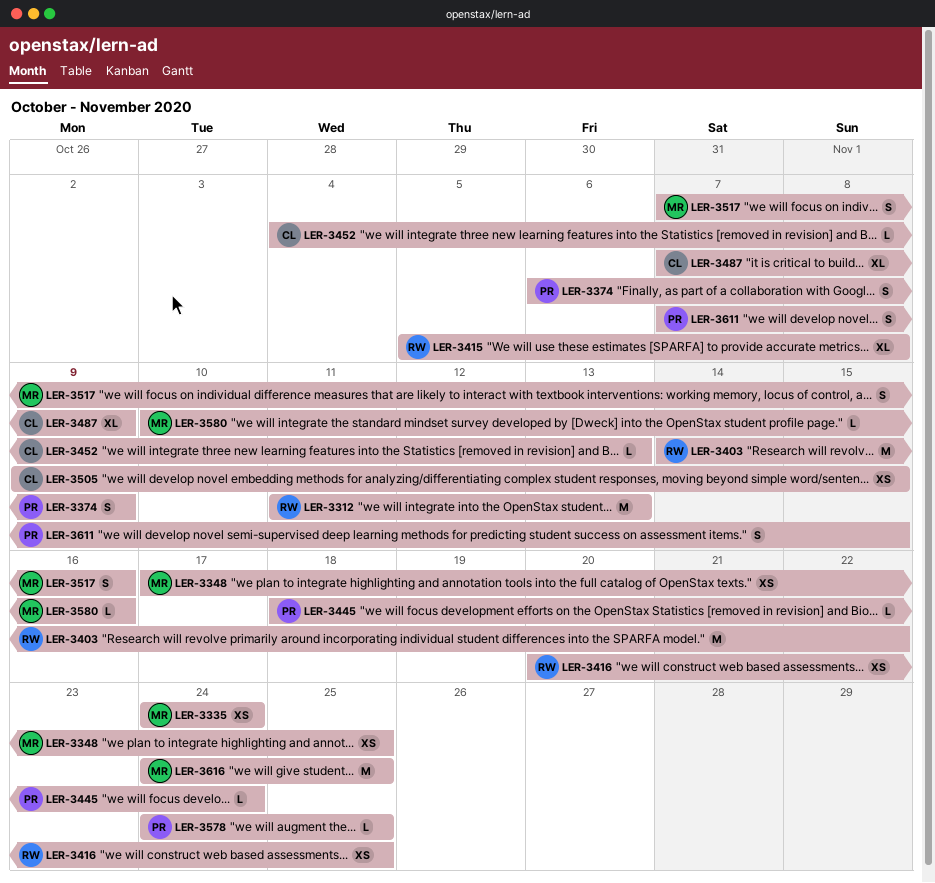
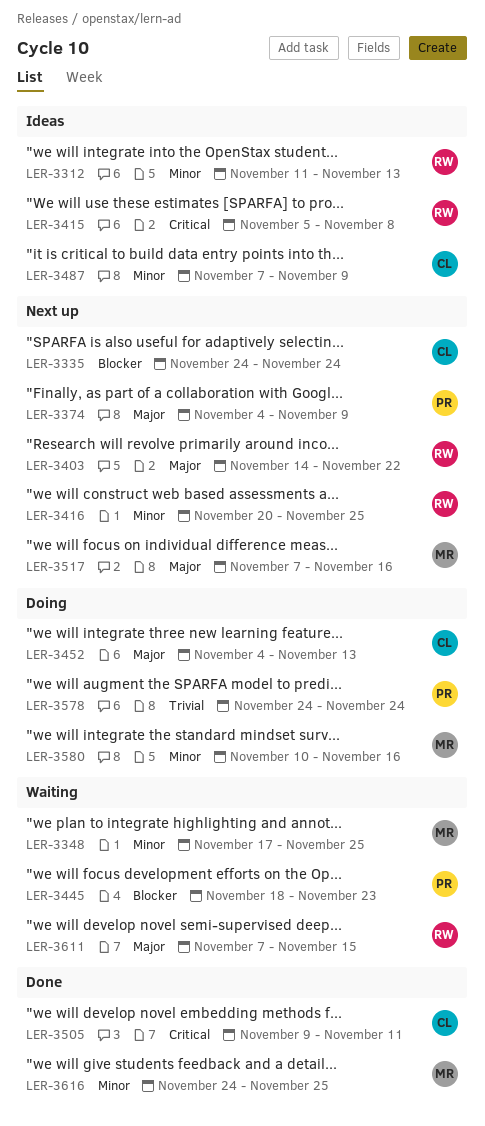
LER-3335, owner: MR -> CL
LER-3374, start: Nov 6 -> Nov 4
LER-3445, due: Nov 24 -> Nov 23
LER-3505, due: Nov 15 -> Nov 11
LER-3578, due: Nov 25 -> Nov 24
LER-3611, owner: PR -> RW

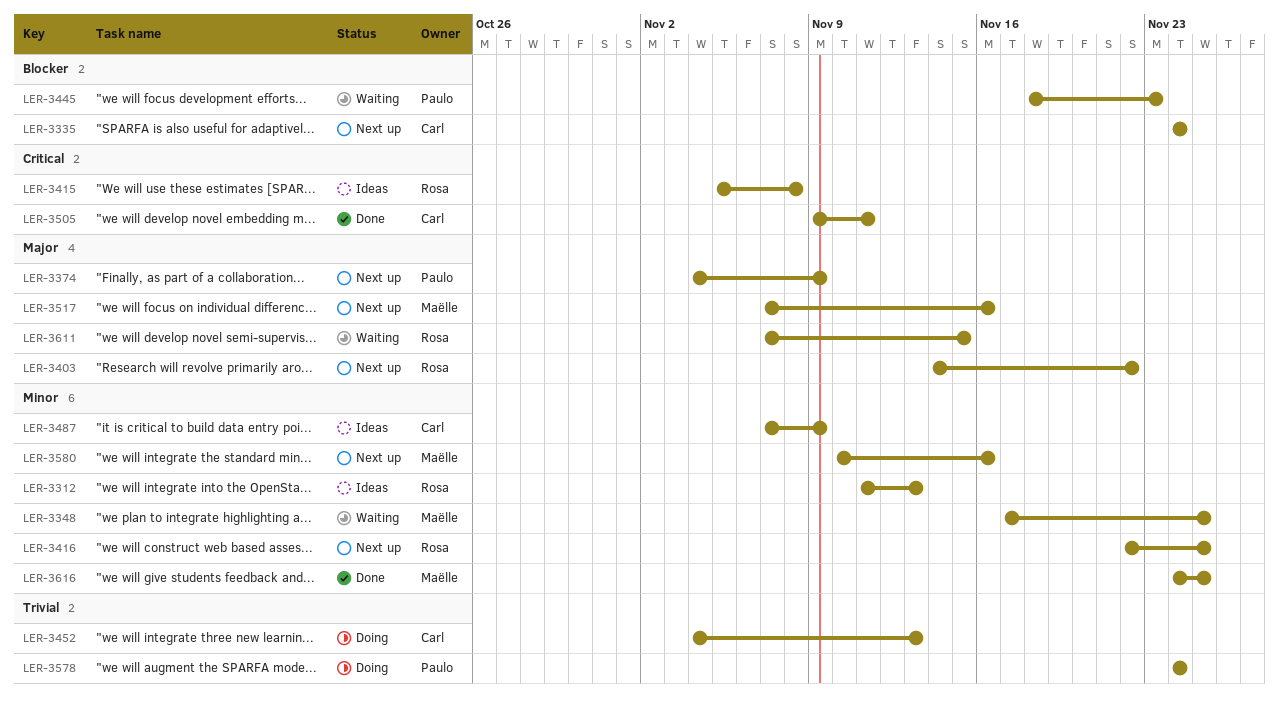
LER-3416, start: Nov 20 -> Nov 22
LER-3452, priority: Major -> Trivial
LER-3580, status: Doing -> Next up

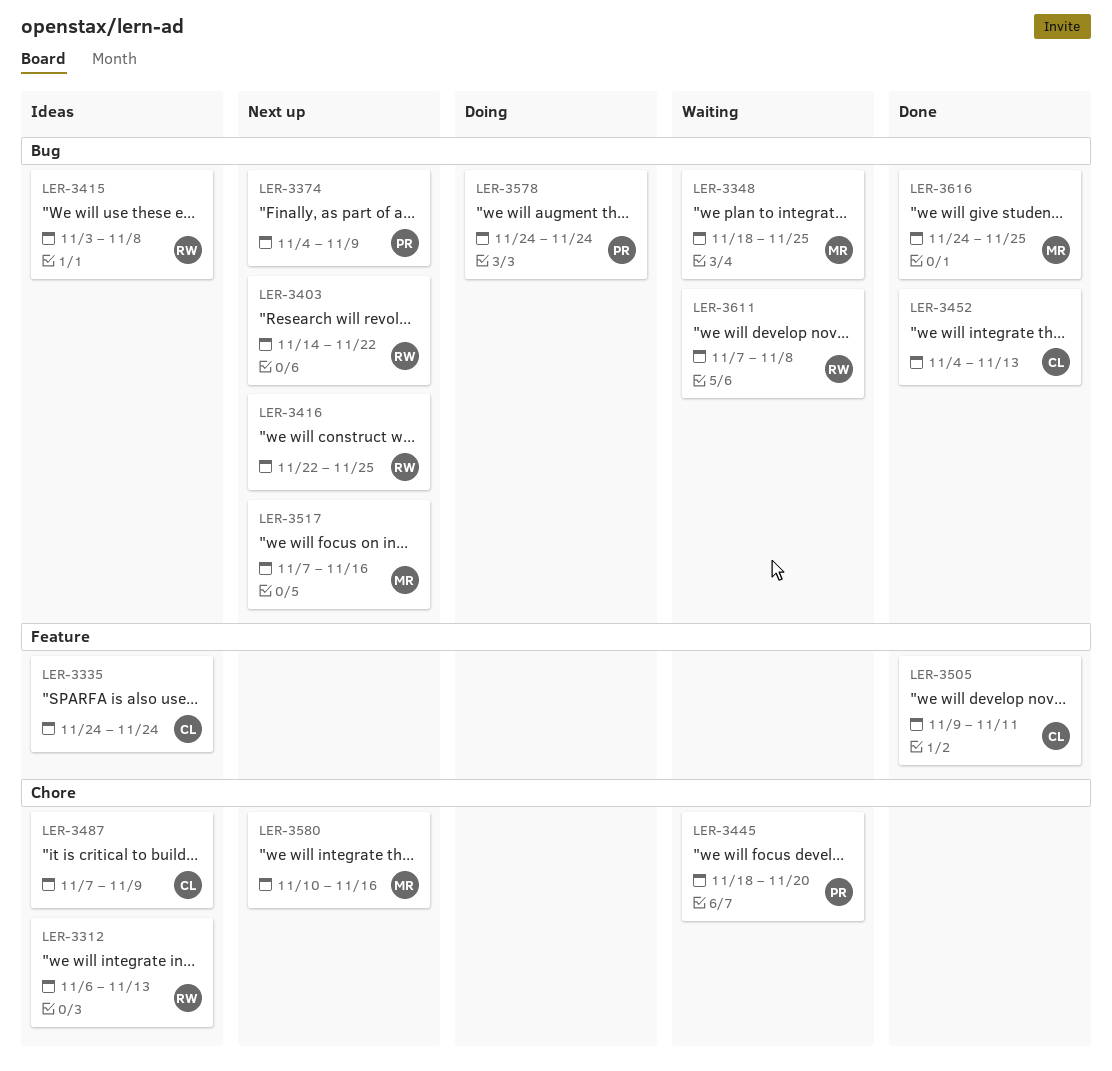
LER-3312, start: Nov 11 -> Nov 6
LER-3335, status: Next up -> Ideas
LER-3348, start: Nov 17 -> Nov 18
LER-3415, start: Nov 5 -> Nov 3
LER-3445, due: Nov 23 -> Nov 20
LER-3452, status: Doing -> Done
LER-3611, due: Nov 15 -> Nov 8

